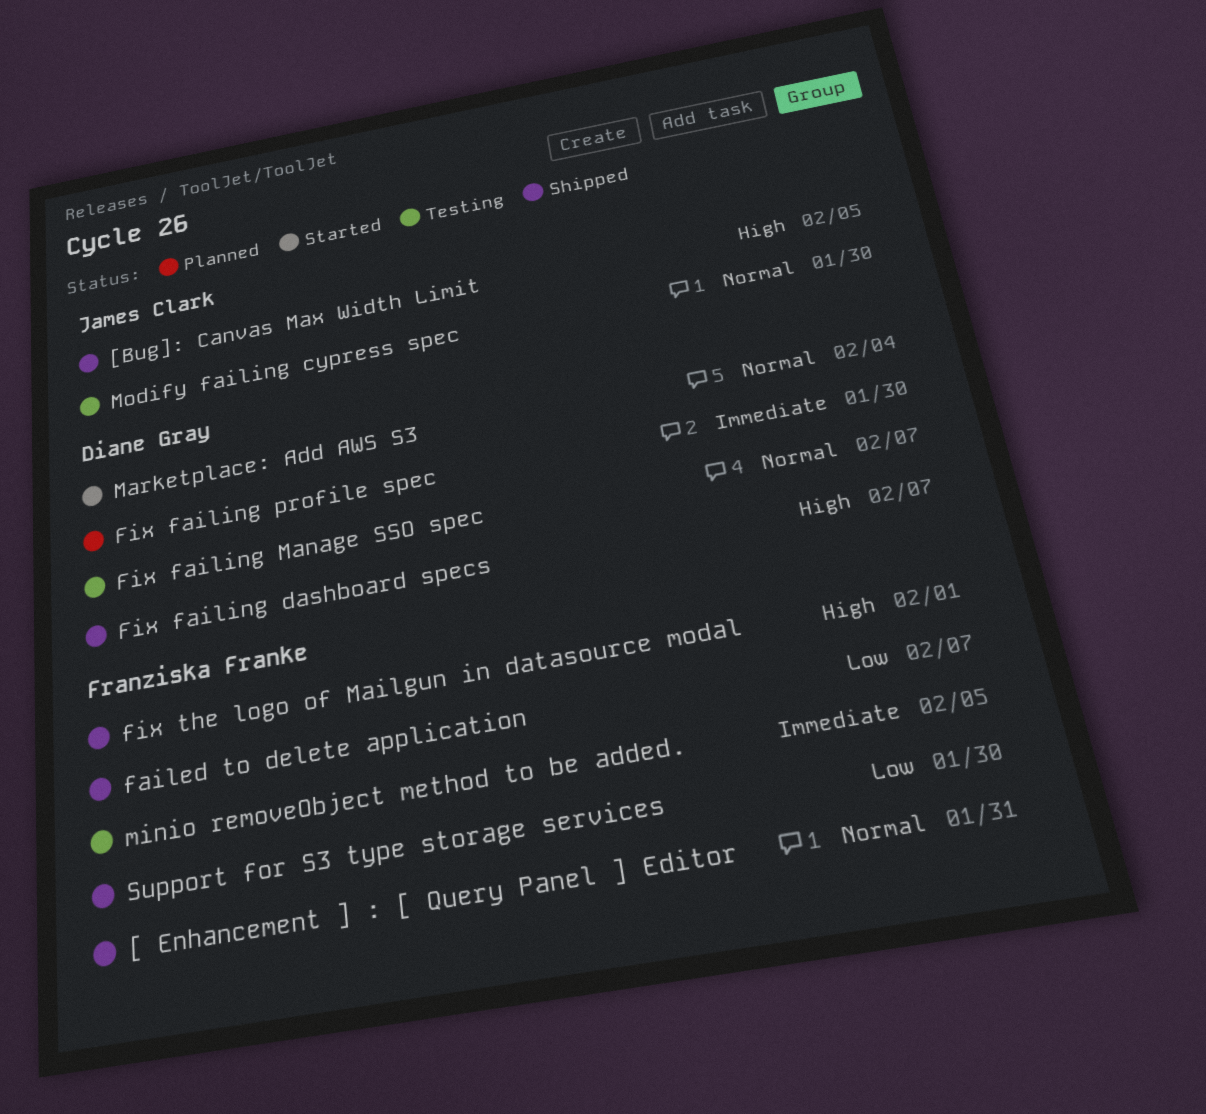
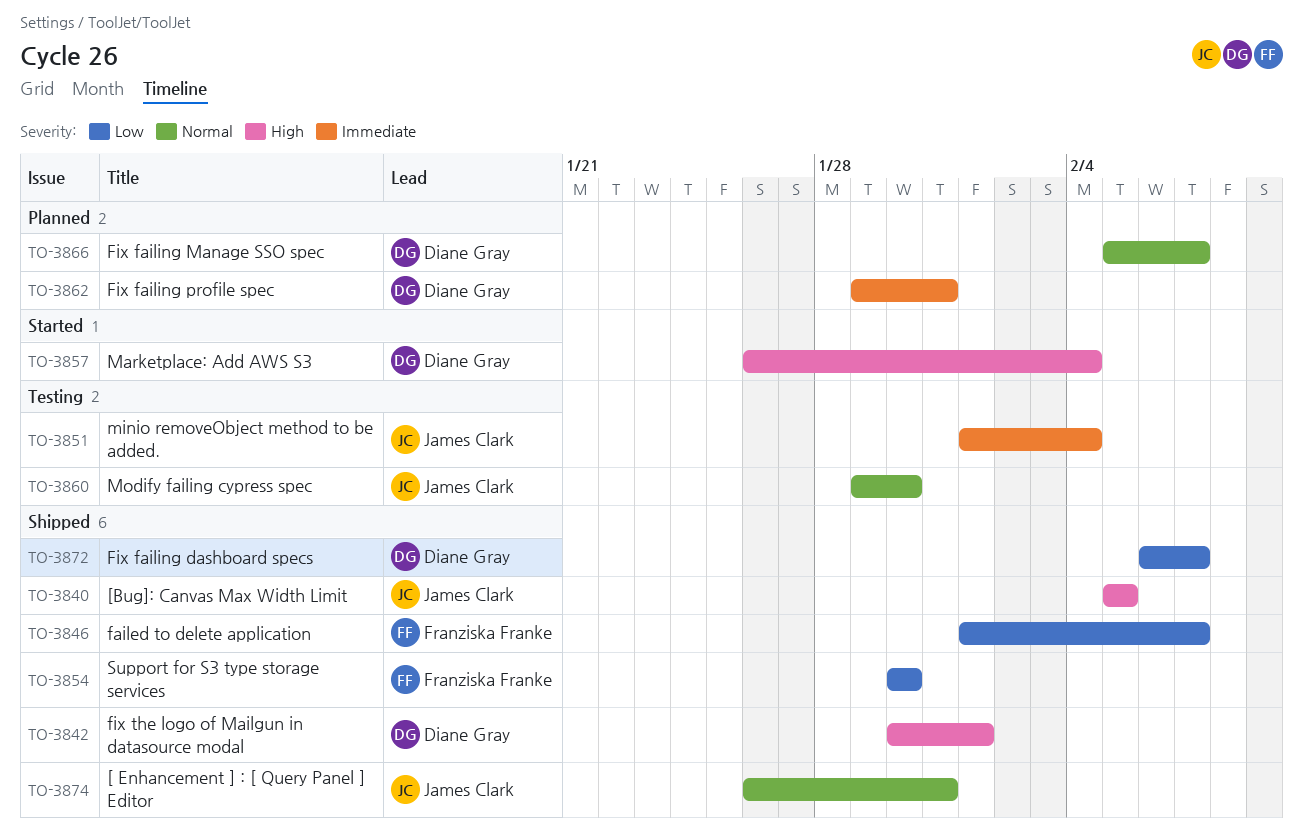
[ Enhancement ] : [ Query Panel ] Editor, owner: Franziska Franke -> James Clark
Fix failing dashboard specs, priority: High -> Low
Fix failing Manage SSO spec, status: Testing -> Planned
Fix failing profile spec, due: Jan 30 -> Jan 31
fix the logo of Mailgun in datasource modal, owner: Franziska Franke -> Diane Gray
Marketplace: Add AWS S3, priority: Normal -> High
minio removeObject method to be added., owner: Franziska Franke -> James Clark
minio removeObject method to be added., due: Feb 5 -> Feb 4

